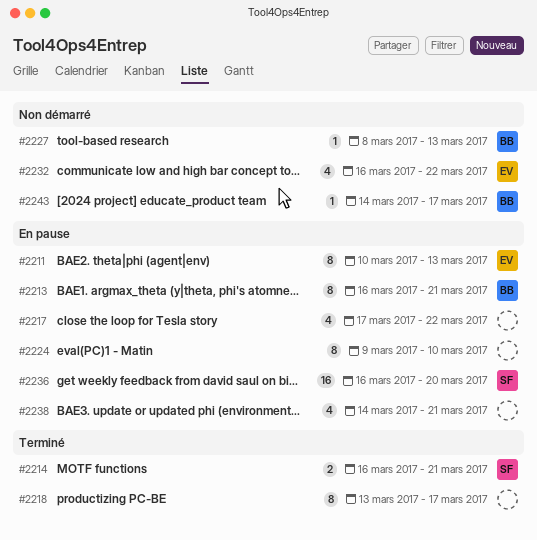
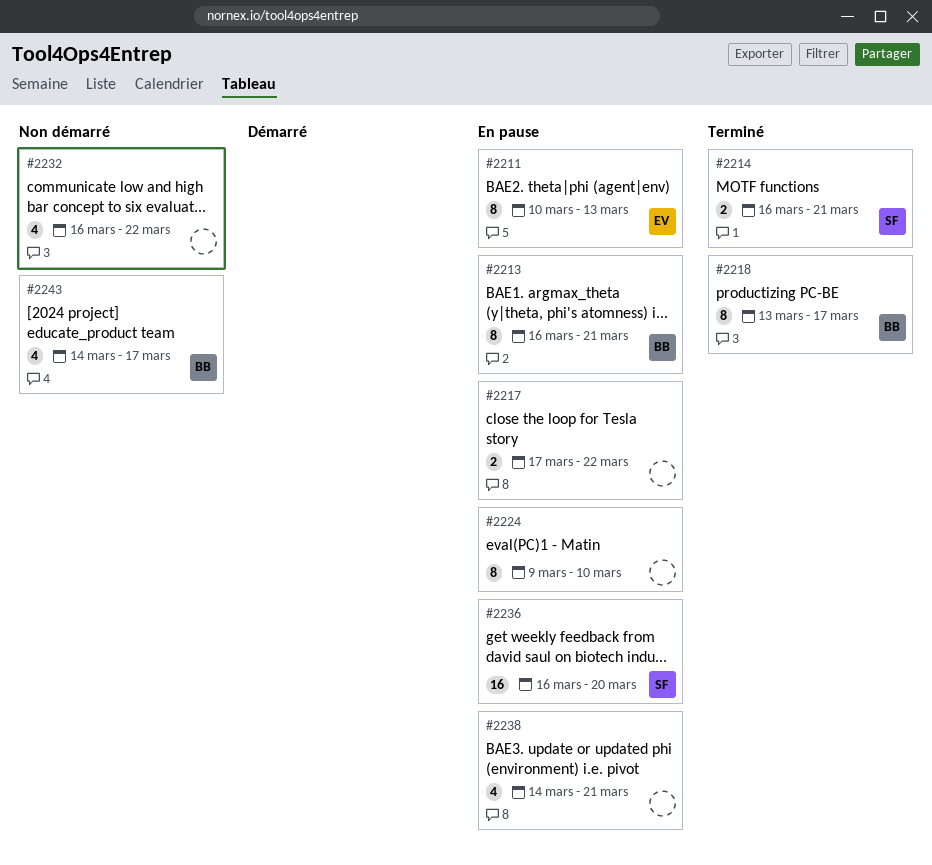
#2217, estimate: 4 -> 2
#2218, owner: none -> BB
#2227: present -> none
#2232, owner: EV -> none
#2243, estimate: 1 -> 4

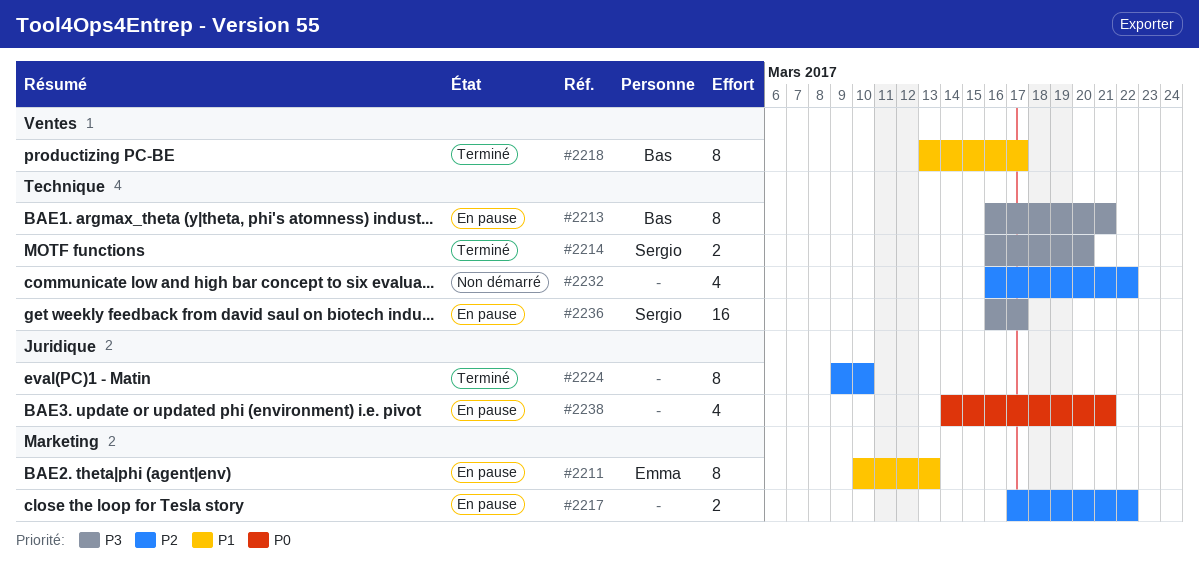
#2214, due: Mar 21 -> Mar 20
#2224, status: En pause -> Terminé
#2236, due: Mar 20 -> Mar 17
#2243: present -> none

